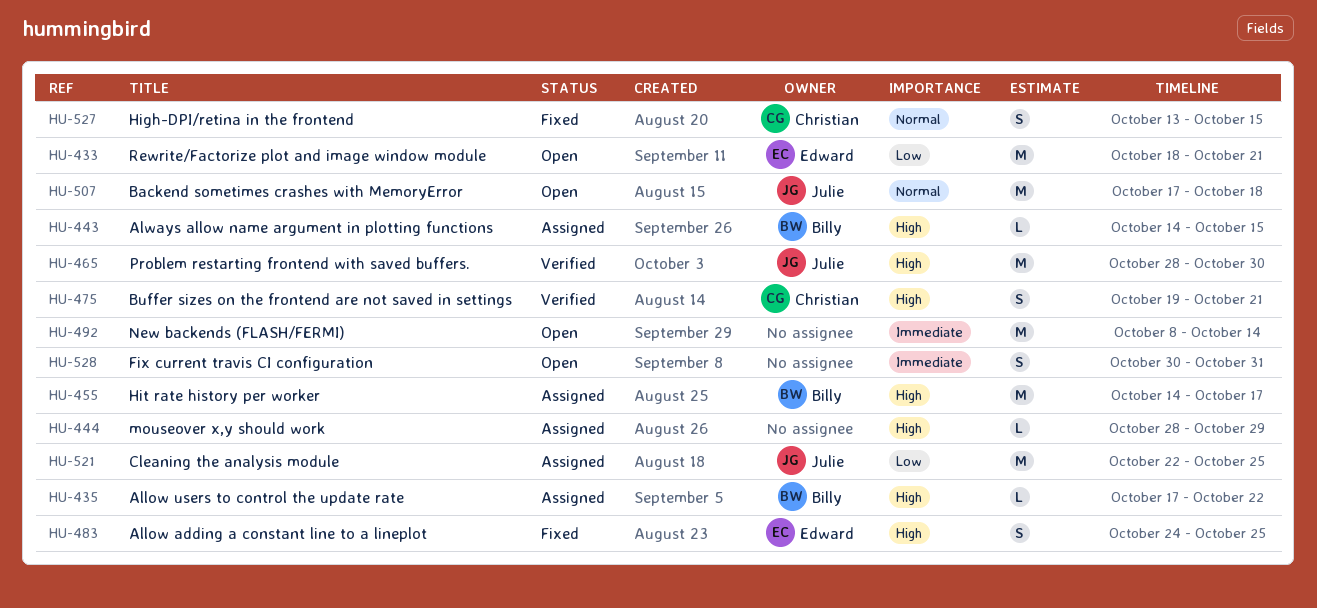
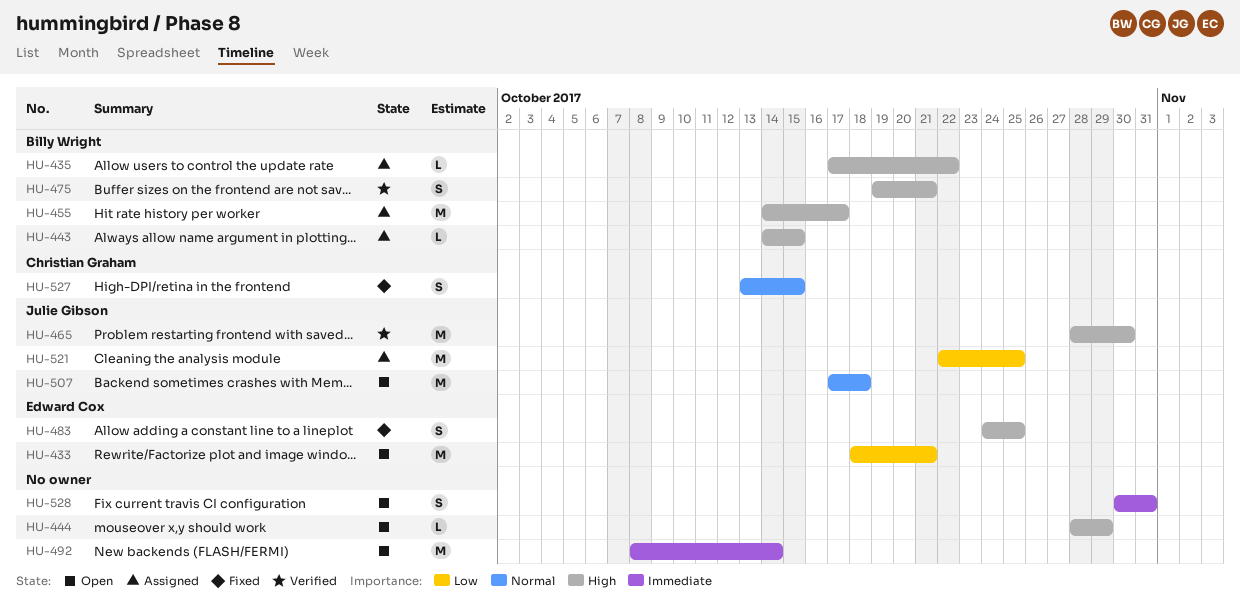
HU-444, status: Assigned -> Open
HU-475, owner: Christian Graham -> Billy Wright

